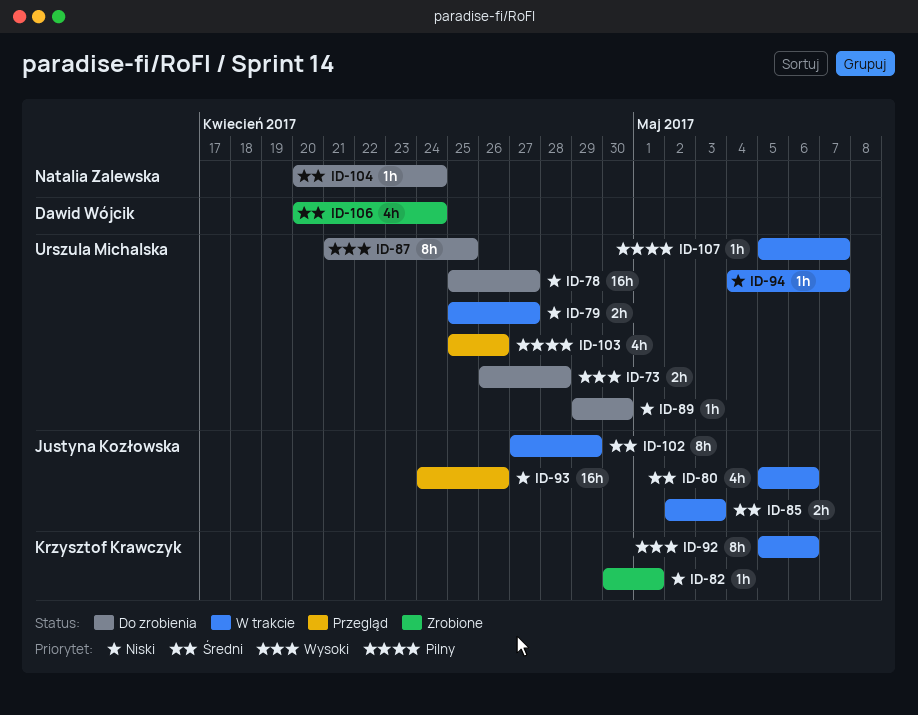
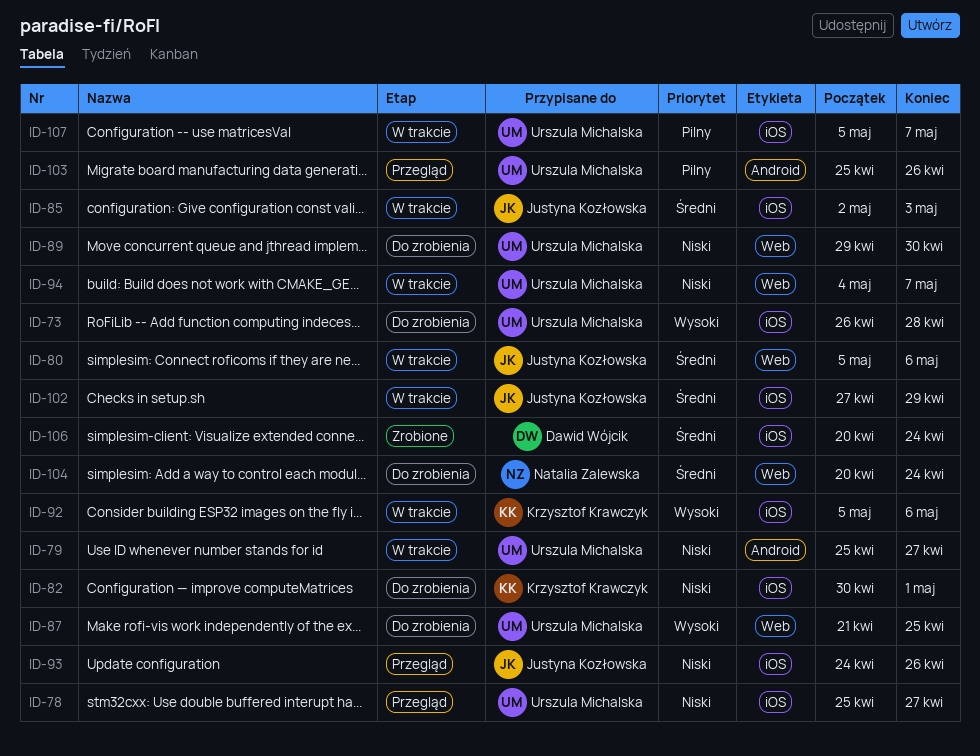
ID-78, status: Do zrobienia -> Przegląd
ID-82, status: Zrobione -> Do zrobienia

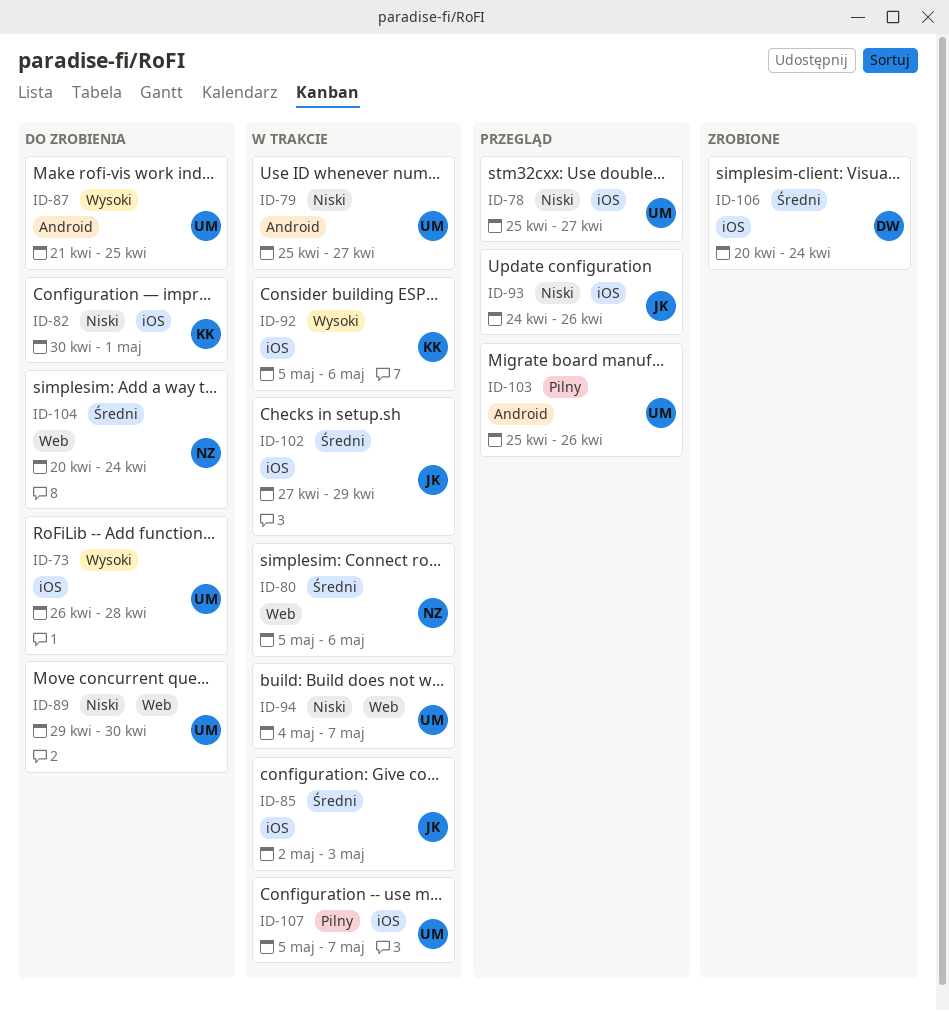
ID-80, owner: Justyna Kozłowska -> Natalia Zalewska
ID-87, label: Web -> Android

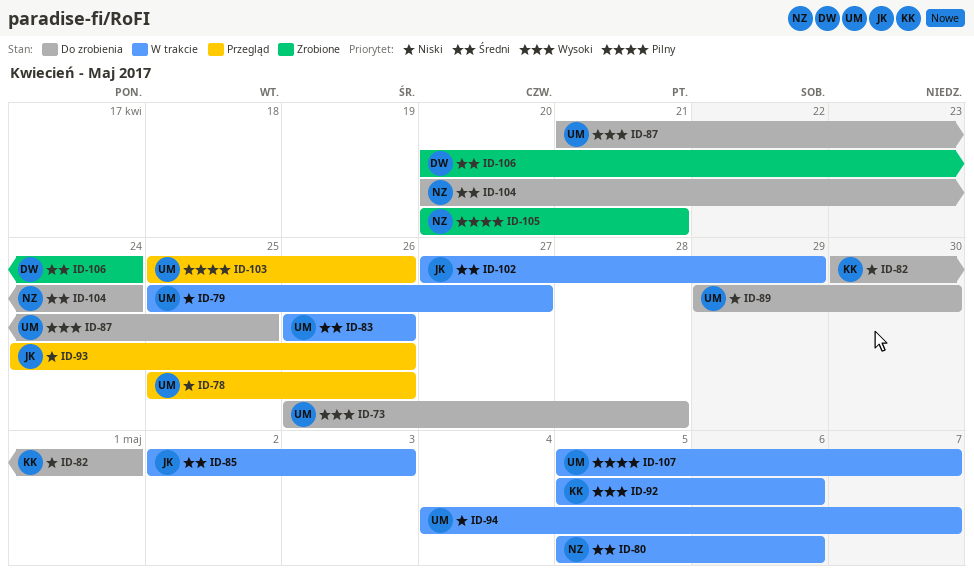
ID-78, due: Apr 27 -> Apr 26
ID-83: none -> present
ID-105: none -> present

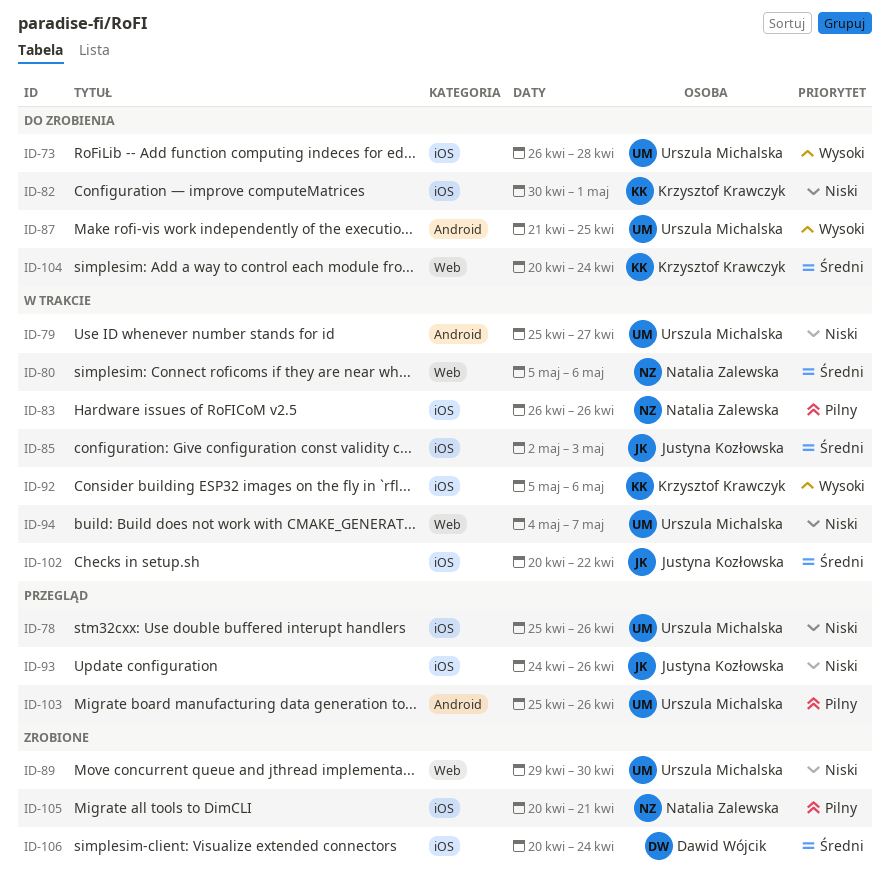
ID-83, owner: Urszula Michalska -> Natalia Zalewska
ID-83, priority: Średni -> Pilny
ID-89, status: Do zrobienia -> Zrobione
ID-102, start: Apr 27 -> Apr 20
ID-102, due: Apr 29 -> Apr 22
ID-104, owner: Natalia Zalewska -> Krzysztof Krawczyk
ID-107: present -> none

